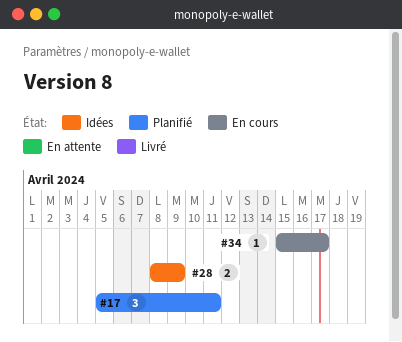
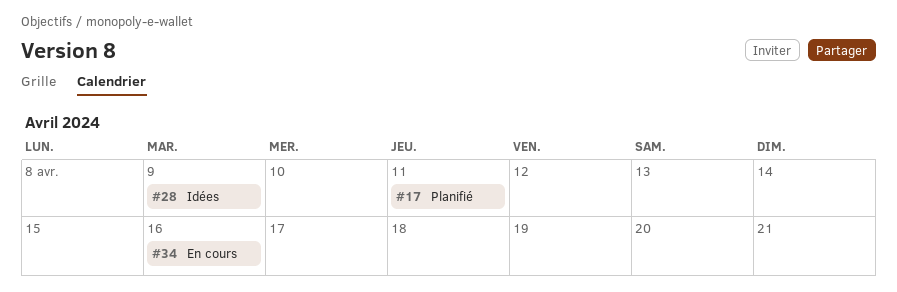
#34, due: Apr 17 -> Apr 16

